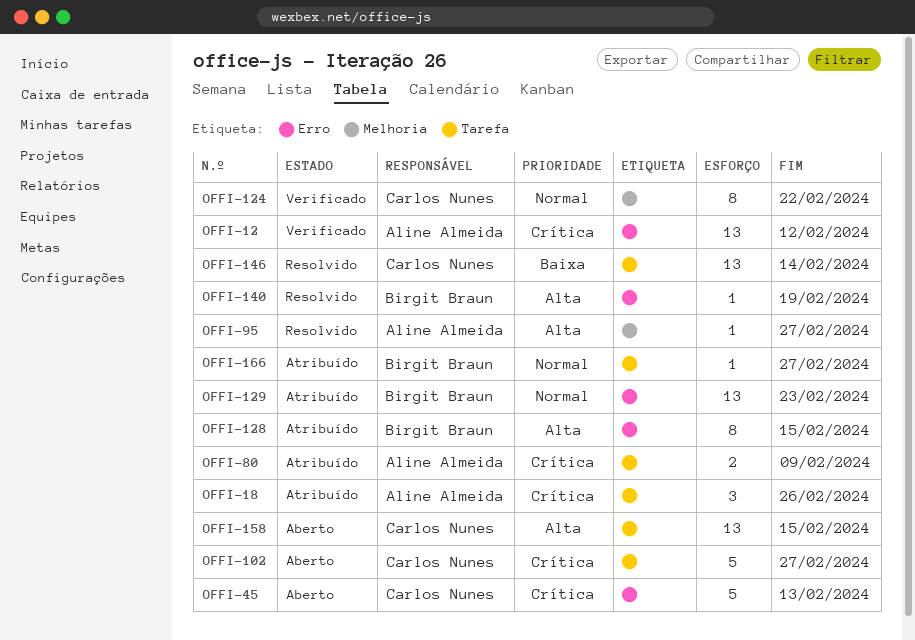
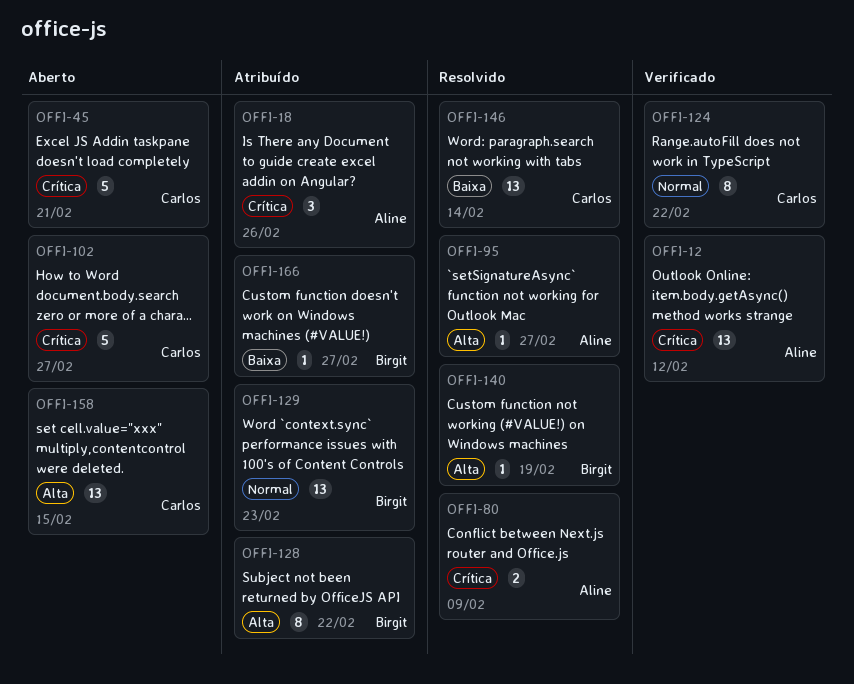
OFFI-45, due: Feb 13 -> Feb 21
OFFI-80, status: Atribuído -> Resolvido
OFFI-128, due: Feb 15 -> Feb 22
OFFI-166, priority: Normal -> Baixa

